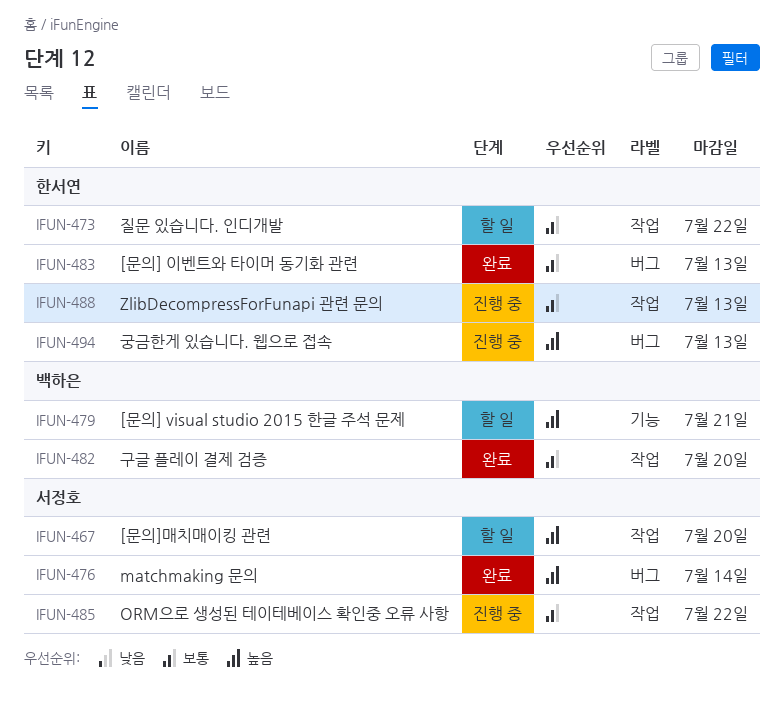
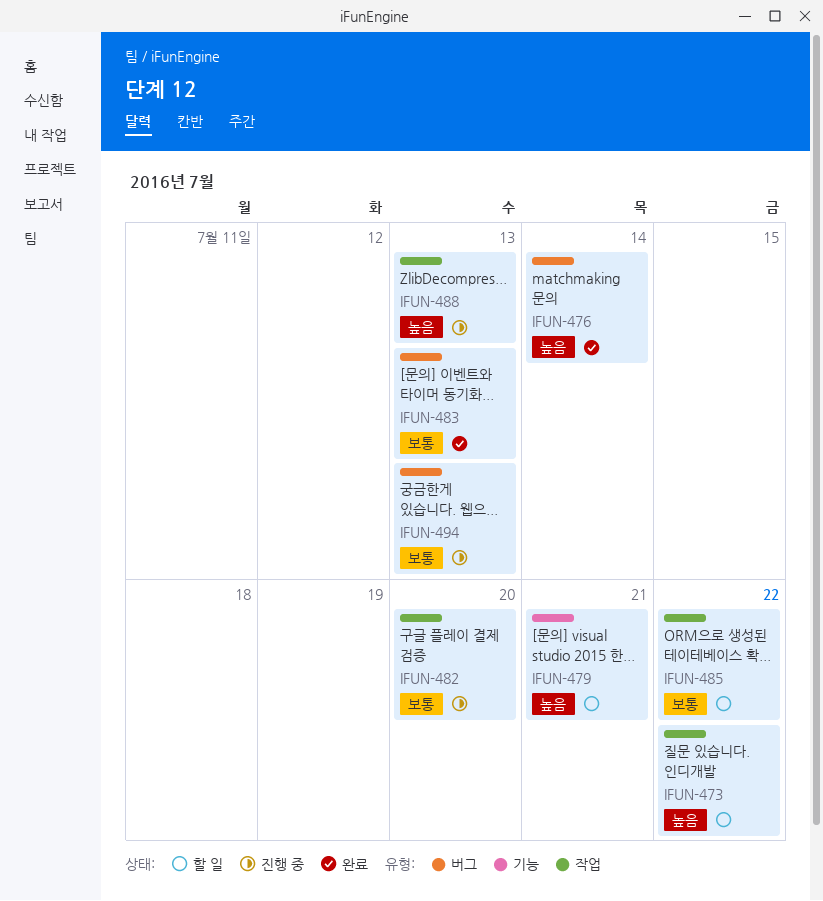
IFUN-467: present -> none
IFUN-473, priority: 보통 -> 높음
IFUN-482, status: 완료 -> 진행 중
IFUN-485, status: 진행 중 -> 할 일
IFUN-488, priority: 보통 -> 높음
IFUN-494, priority: 높음 -> 보통

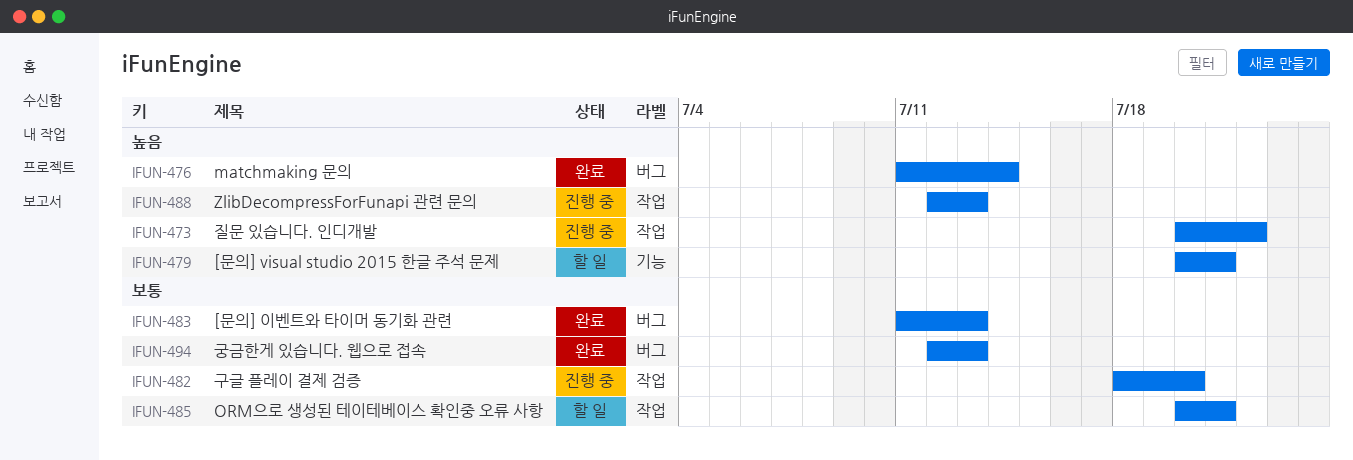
IFUN-473, status: 할 일 -> 진행 중
IFUN-485, due: Jul 22 -> Jul 21
IFUN-494, status: 진행 중 -> 완료

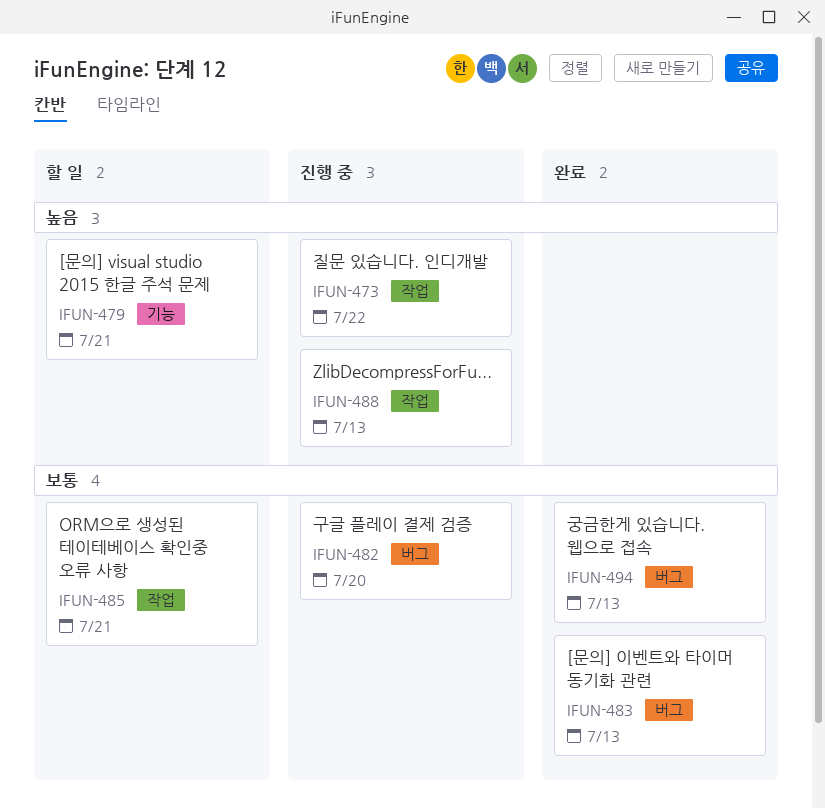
IFUN-476: present -> none
IFUN-482, label: 작업 -> 버그

